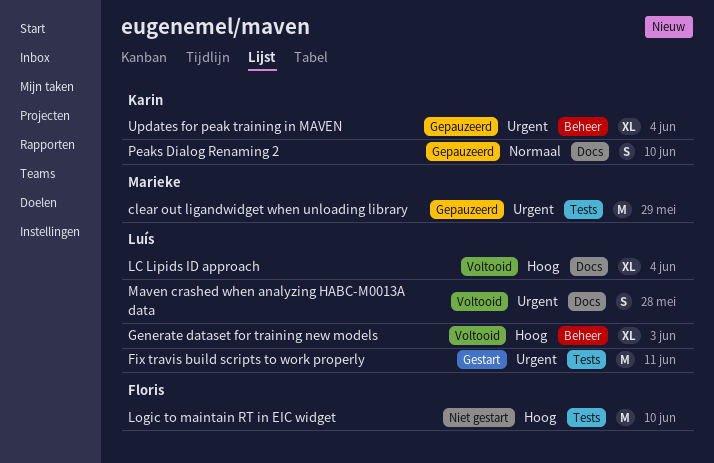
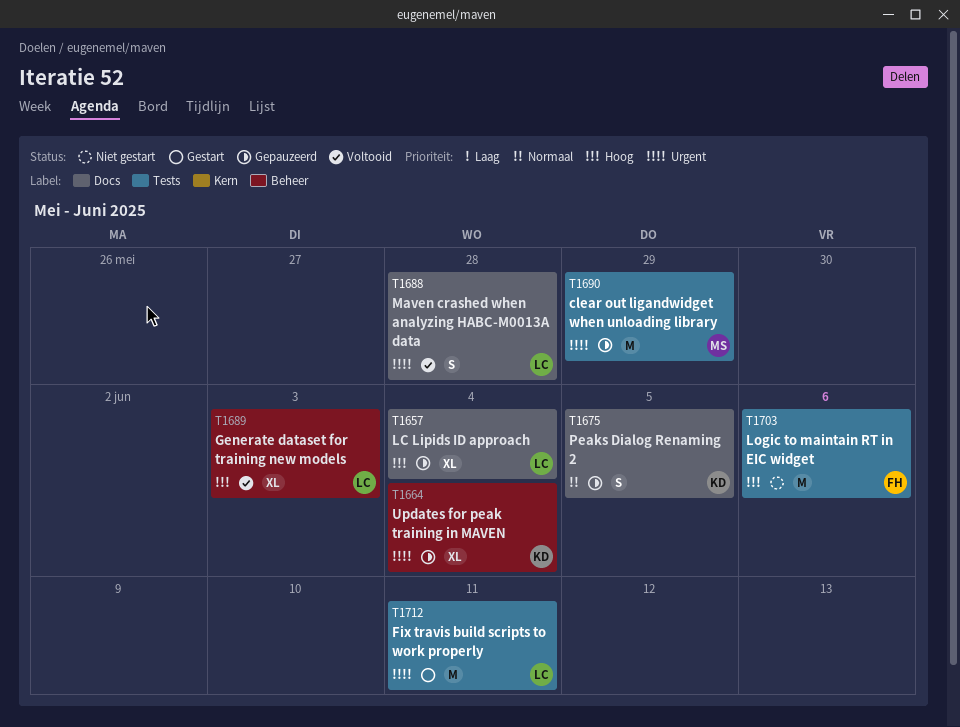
LC Lipids ID approach, status: Voltooid -> Gepauzeerd
Logic to maintain RT in EIC widget, due: Jun 10 -> Jun 6
Peaks Dialog Renaming 2, due: Jun 10 -> Jun 5

